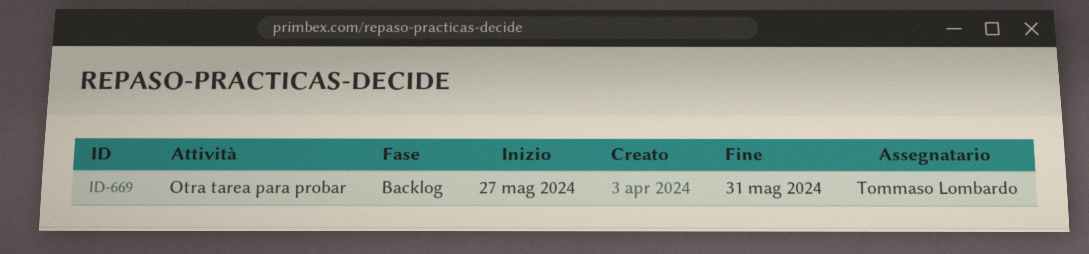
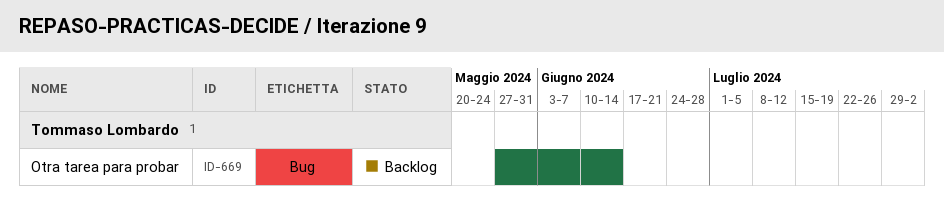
ID-669, due: May 31 -> Jun 14

